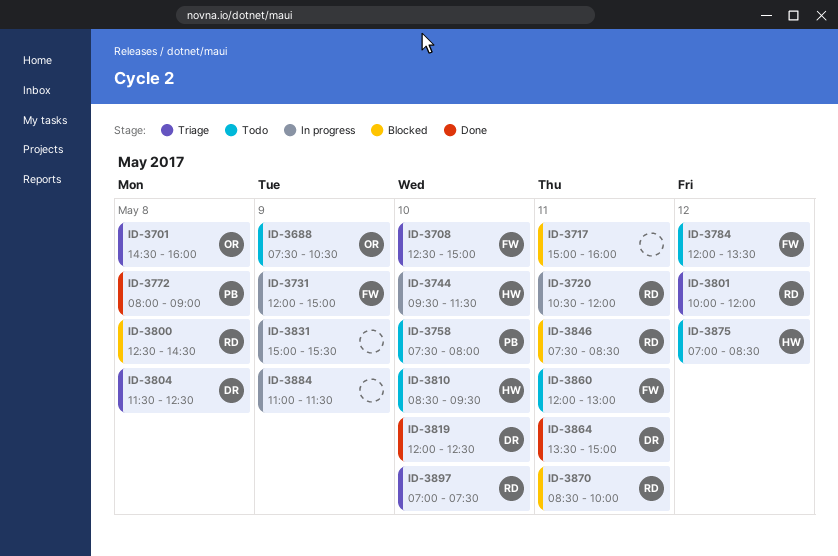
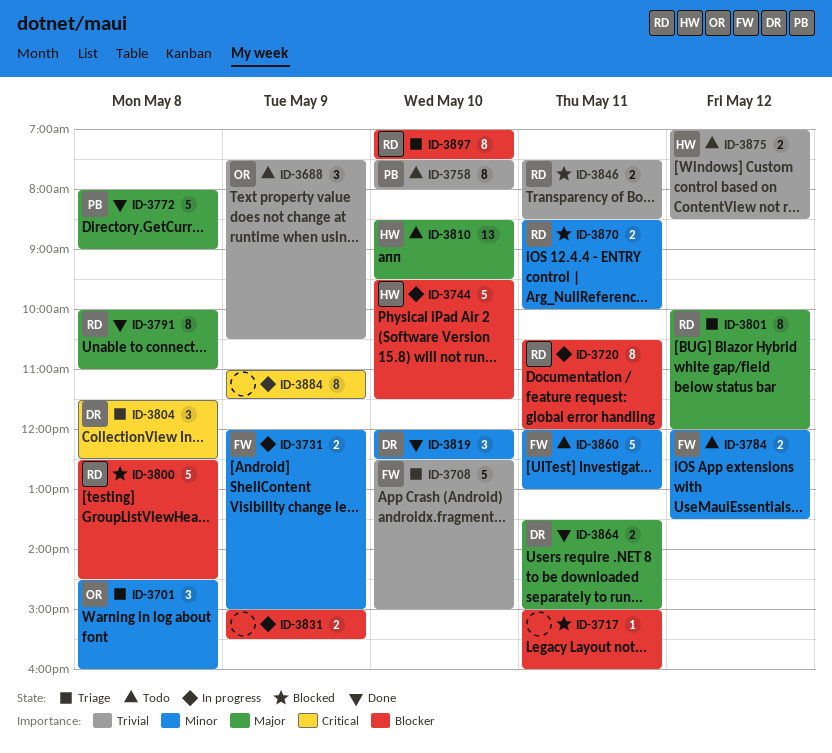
ID-3791: none -> present

